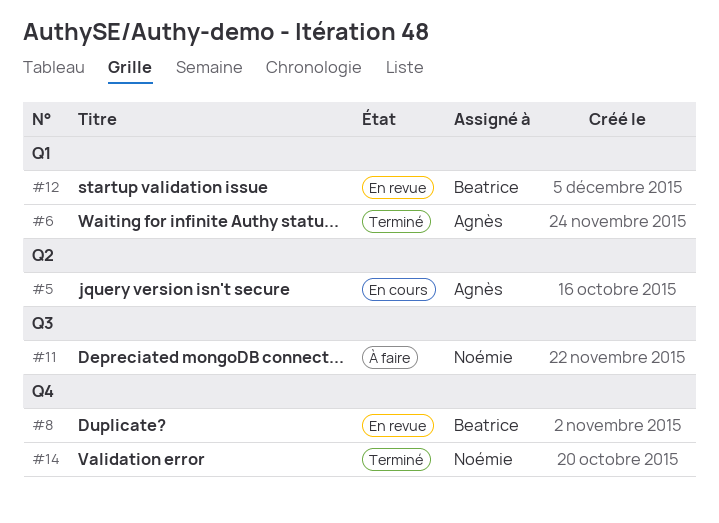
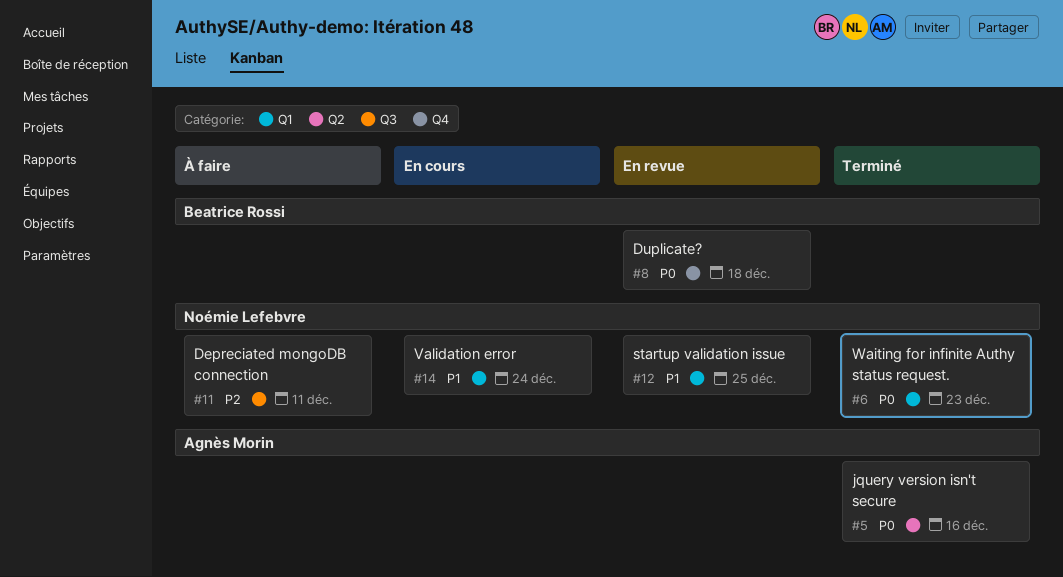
#5, status: En cours -> Terminé
#6, owner: Agnès Morin -> Noémie Lefebvre
#12, owner: Beatrice Rossi -> Noémie Lefebvre
#14, status: Terminé -> En cours
#14, label: Q4 -> Q1

